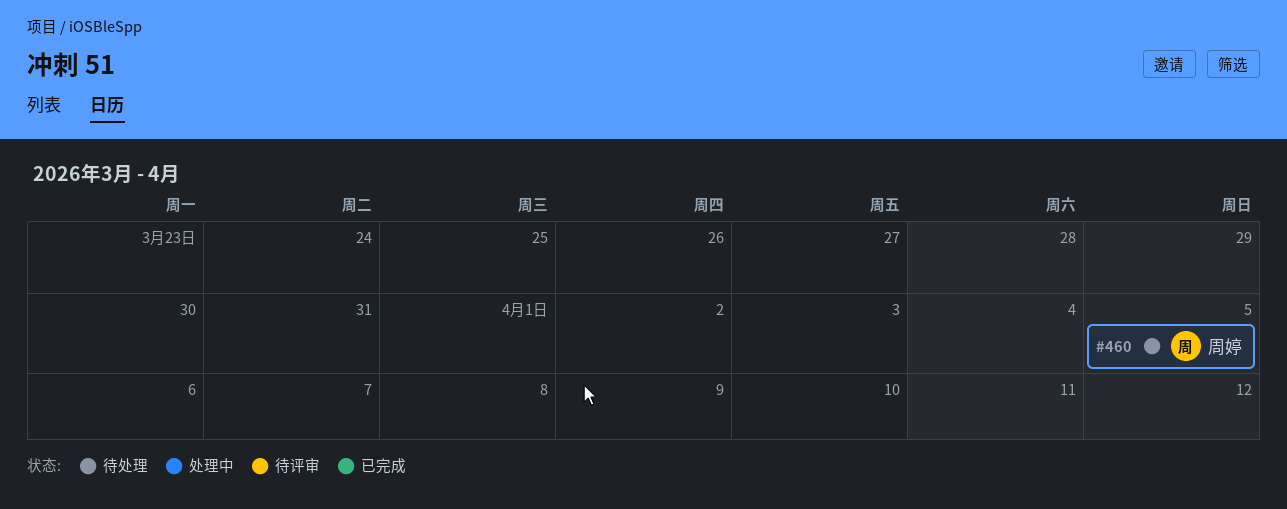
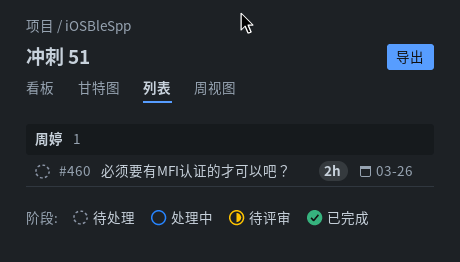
#460, due: Apr 5 -> Mar 26

